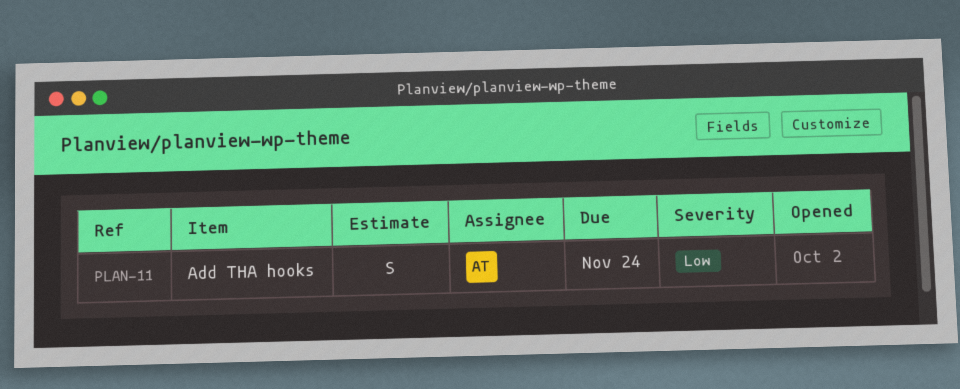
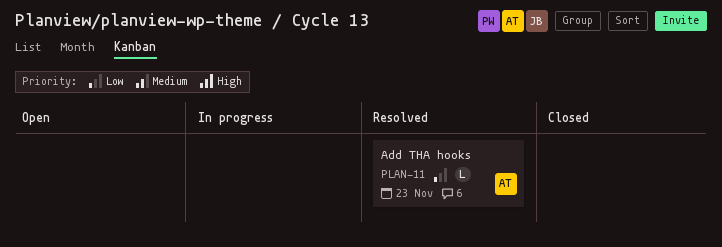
PLAN-11, estimate: S -> L
PLAN-11, due: Nov 24 -> Nov 23

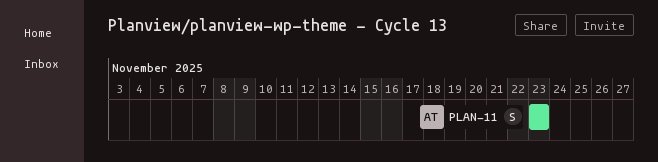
PLAN-11, estimate: L -> S

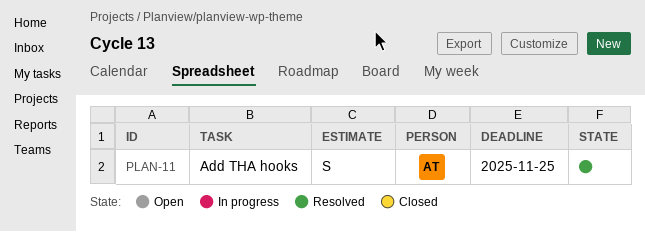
PLAN-11, due: Nov 23 -> Nov 25

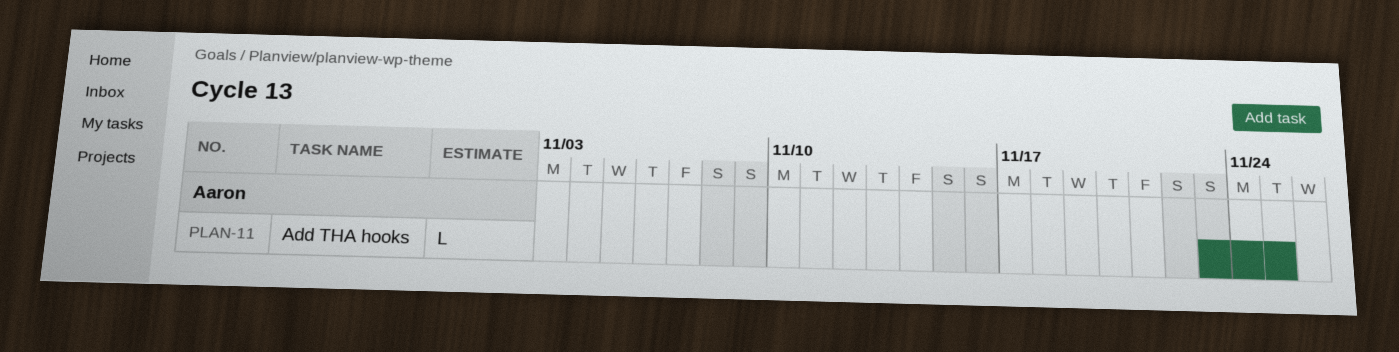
PLAN-11, estimate: S -> L

